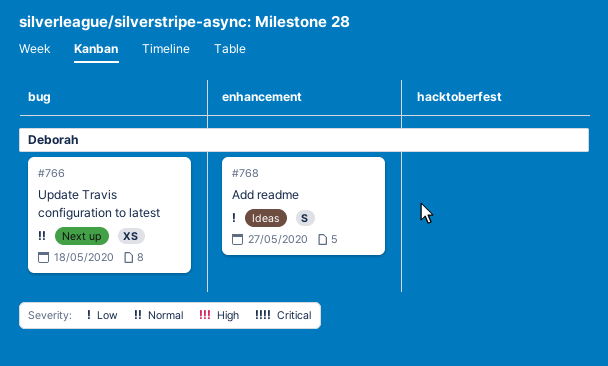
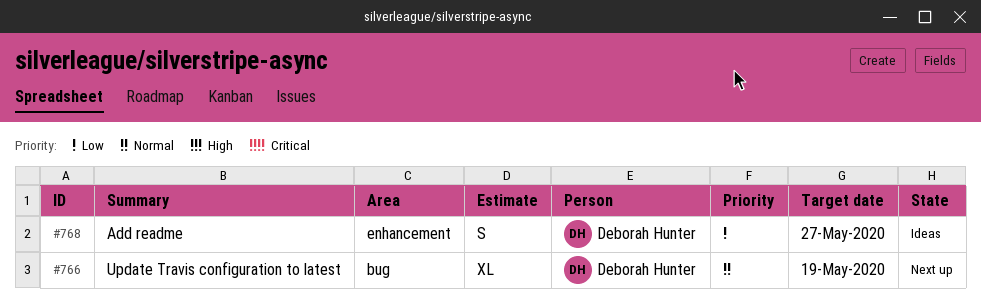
#766, estimate: XS -> XL
#766, due: May 18 -> May 19

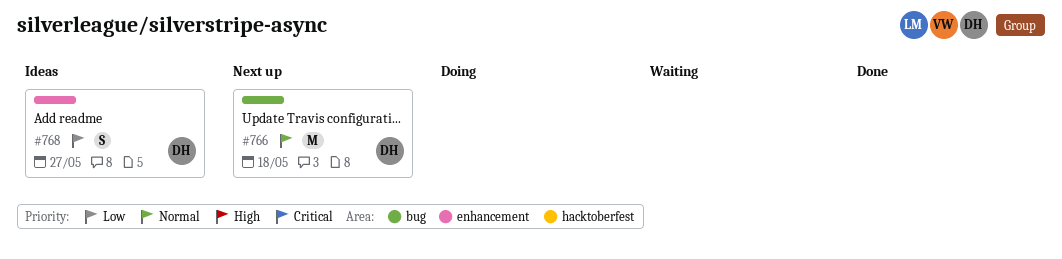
#766, estimate: XL -> M
#766, due: May 19 -> May 18

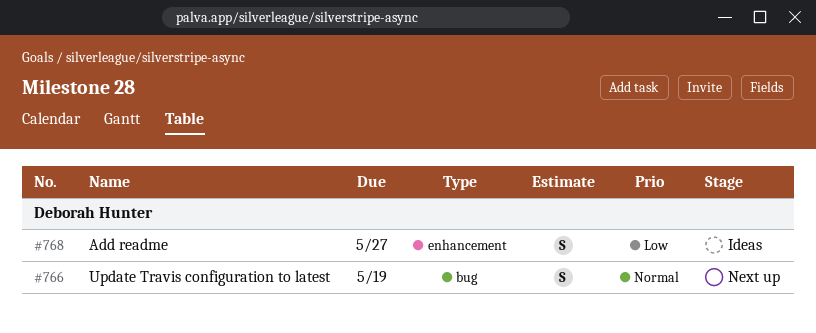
#766, estimate: M -> S
#766, due: May 18 -> May 19

